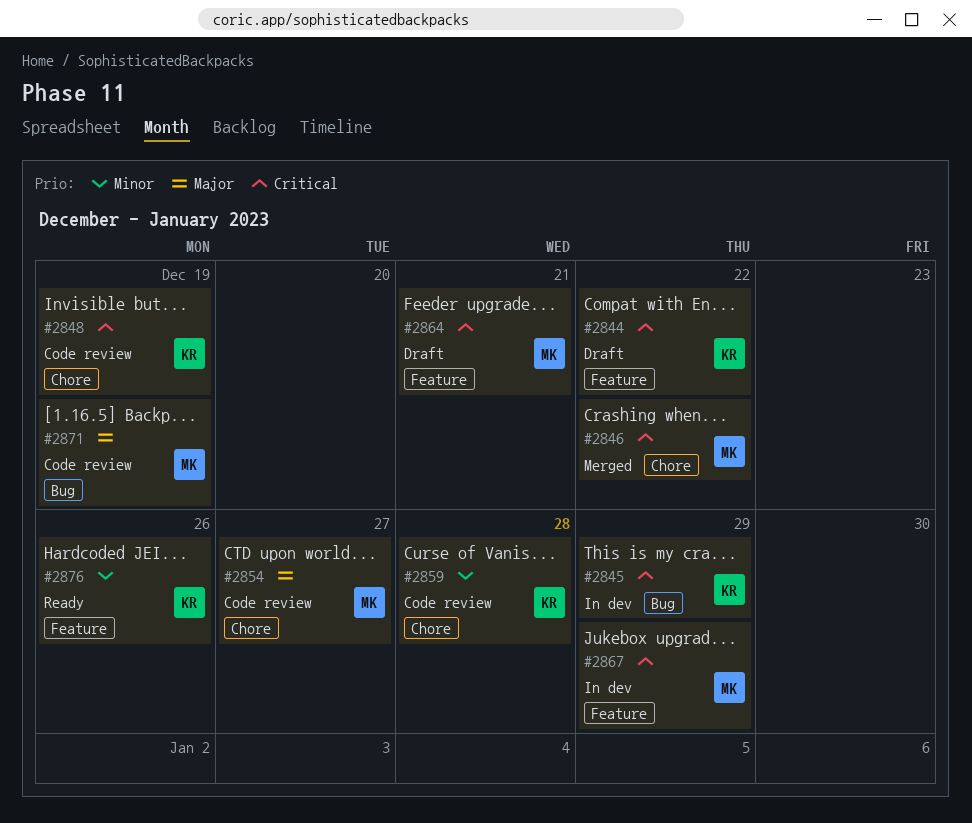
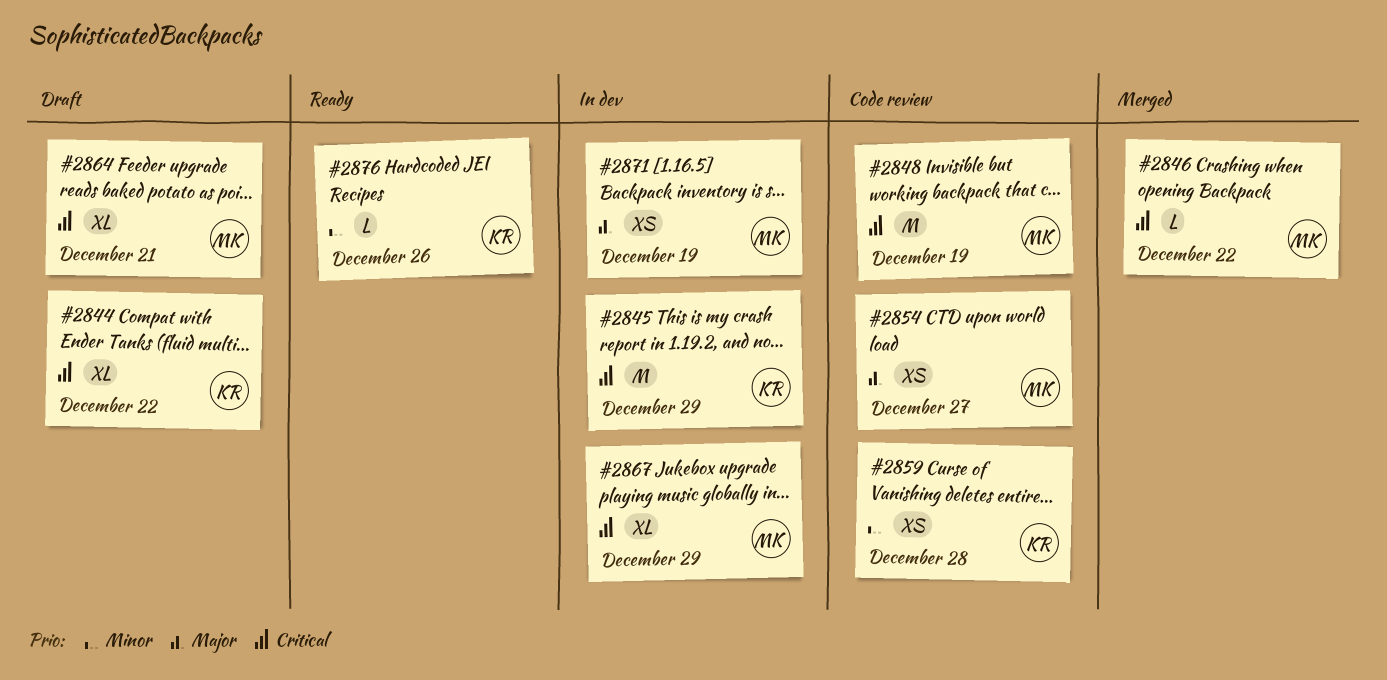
#2848, owner: KR -> MK
#2871, status: Code review -> In dev

